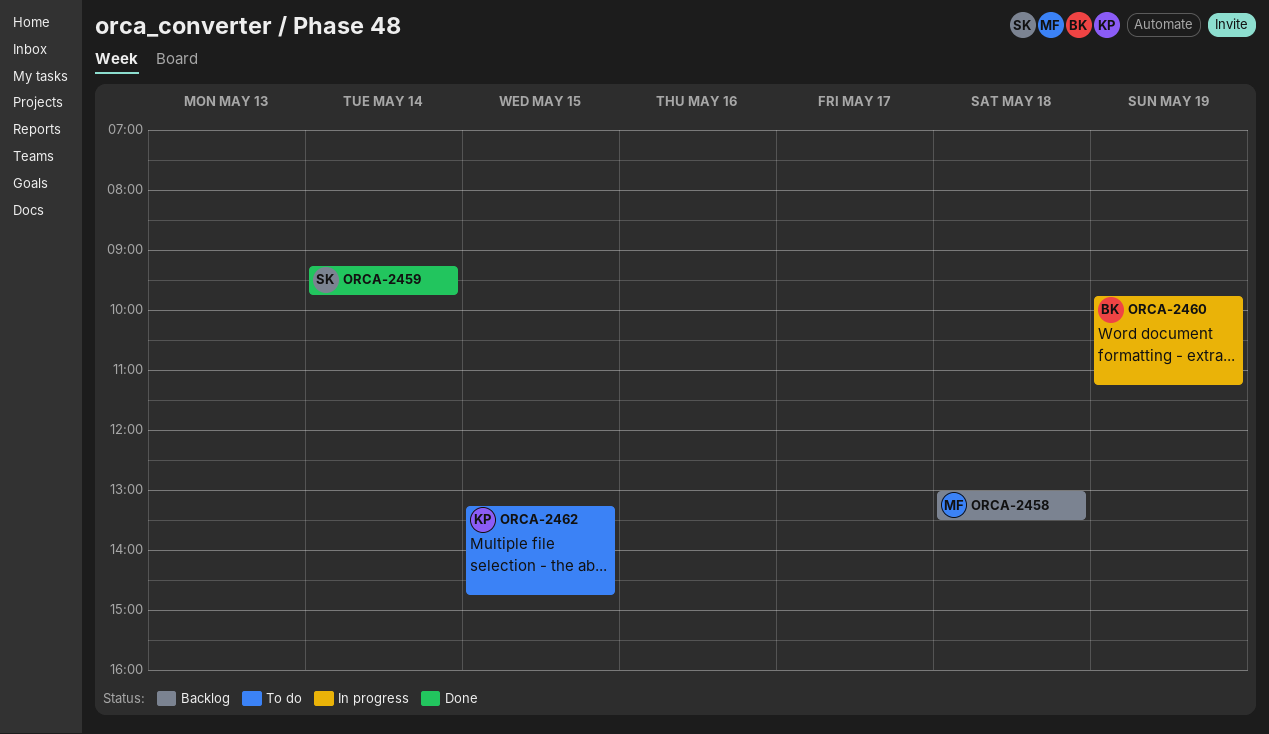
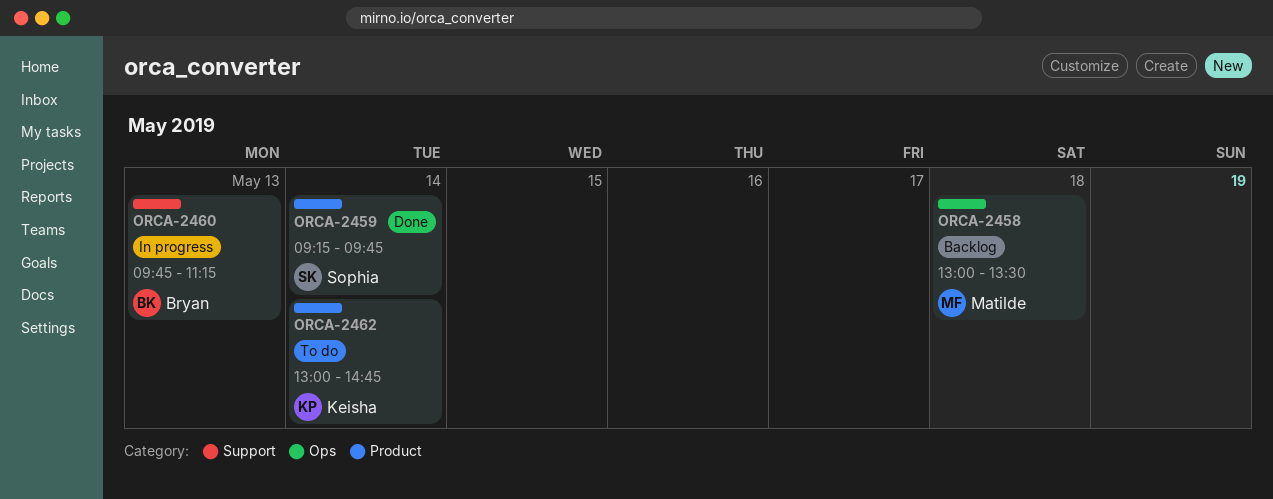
ORCA-2460, day: May 19 -> May 13
ORCA-2462, day: May 15 -> May 14
ORCA-2462, begins: 13:15 -> 13:00

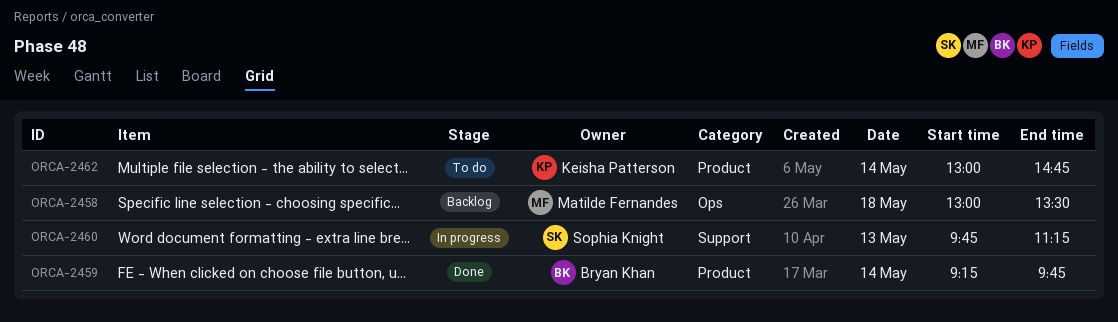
ORCA-2459, owner: Sophia Knight -> Bryan Khan
ORCA-2460, owner: Bryan Khan -> Sophia Knight

